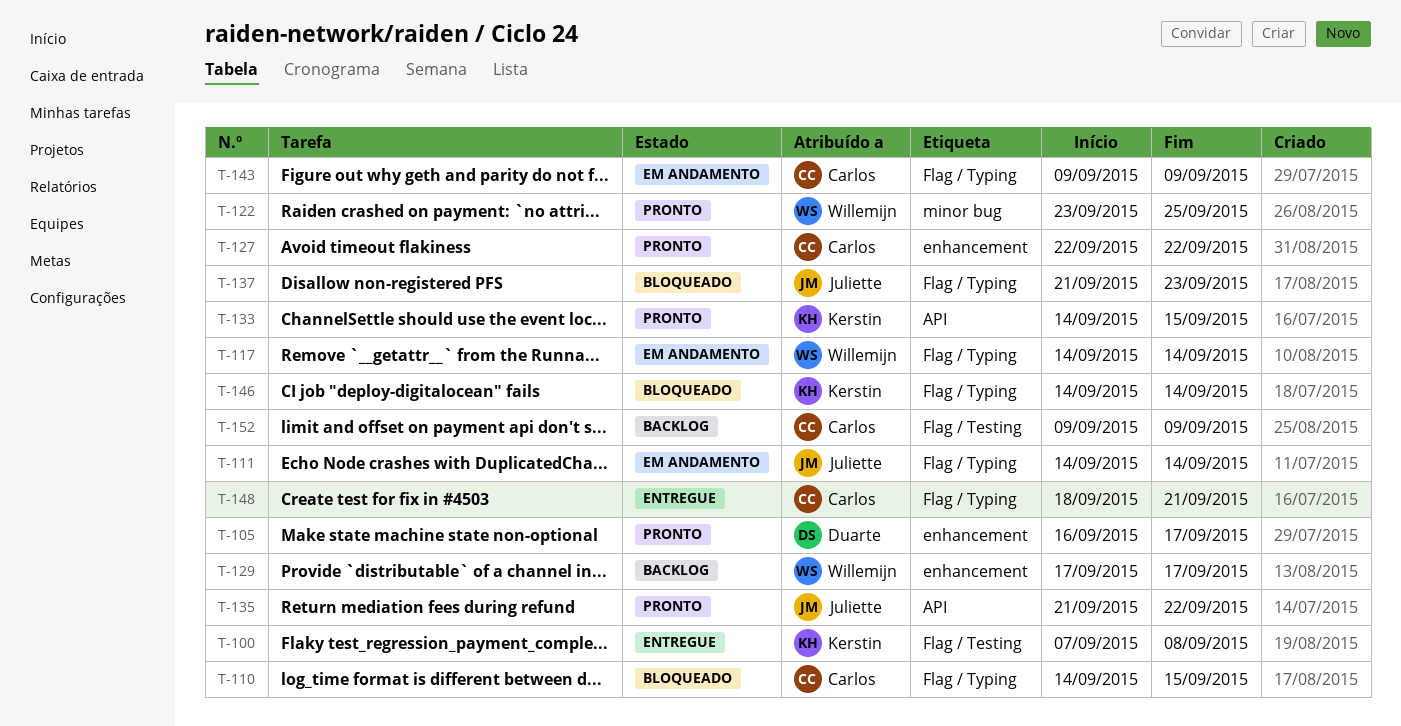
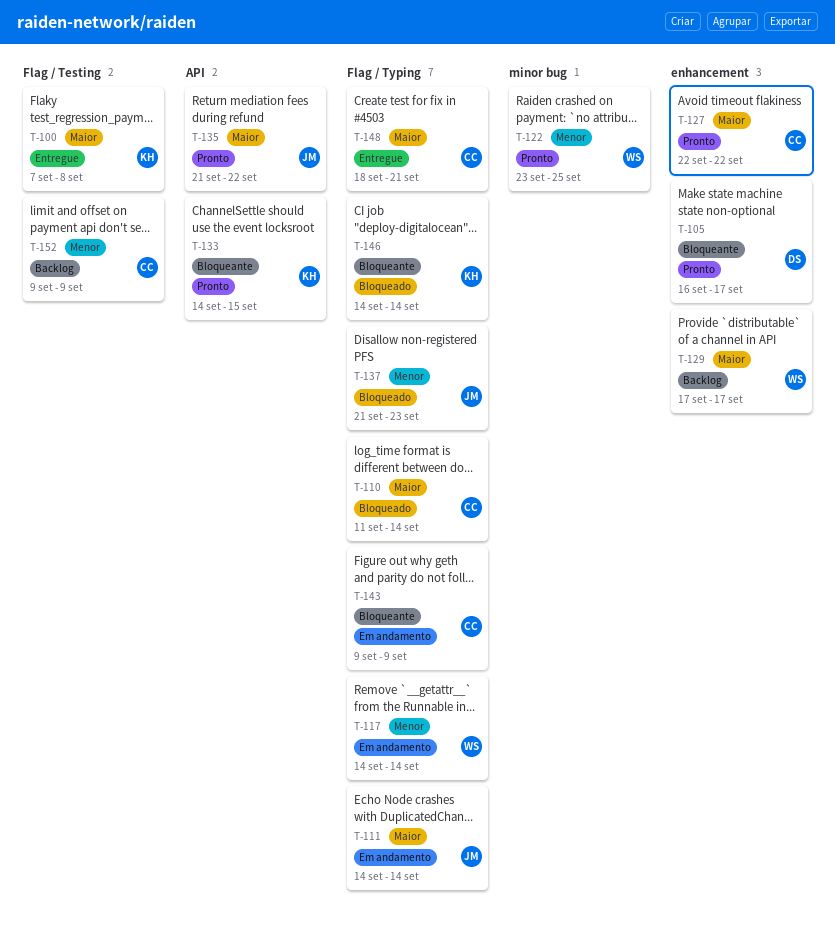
T-110, start: Sep 14 -> Sep 11
T-110, due: Sep 15 -> Sep 14

